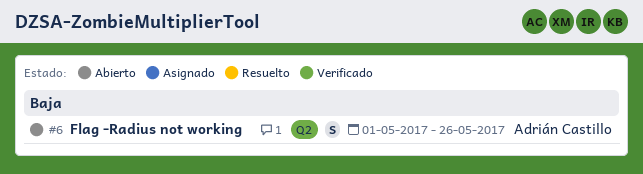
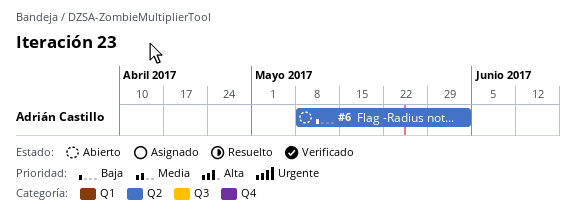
#6, start: May 1 -> May 8
#6, due: May 26 -> Jun 2

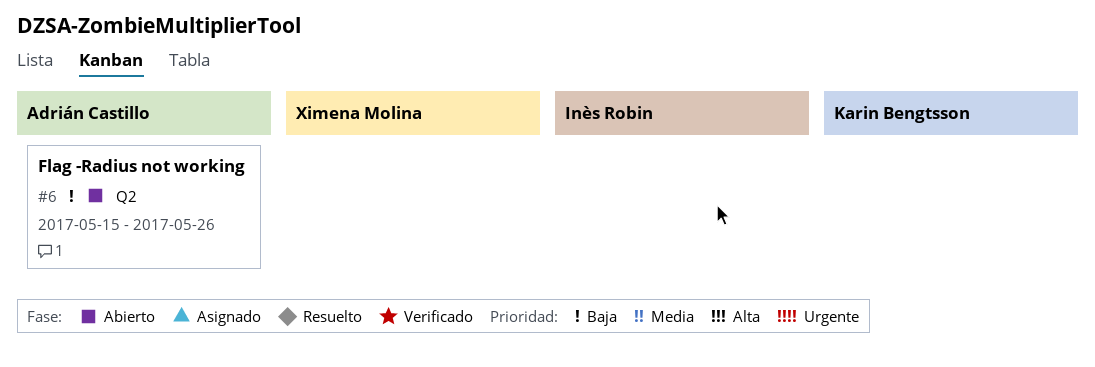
#6, start: May 8 -> May 15
#6, due: Jun 2 -> May 26

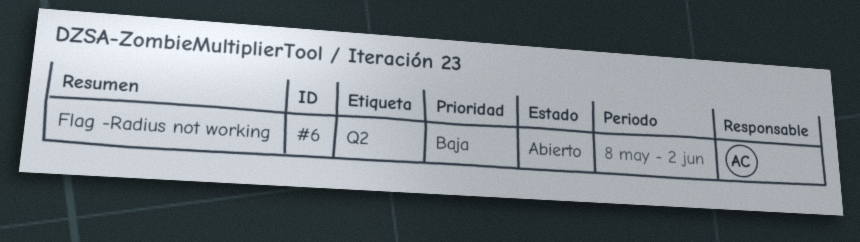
#6, start: May 15 -> May 8
#6, due: May 26 -> Jun 2

